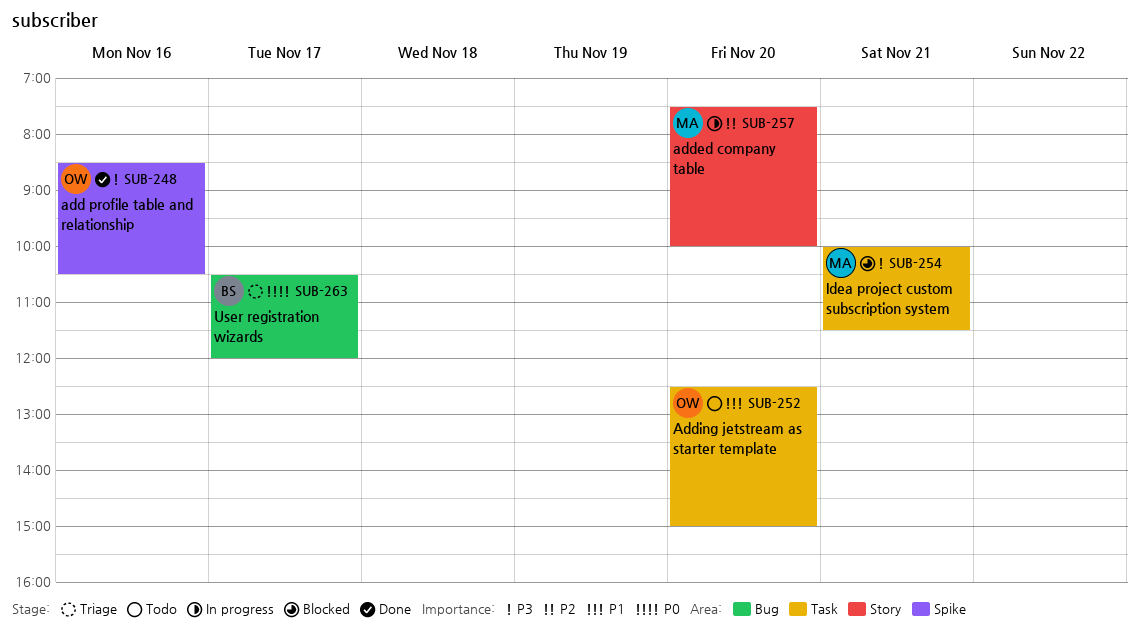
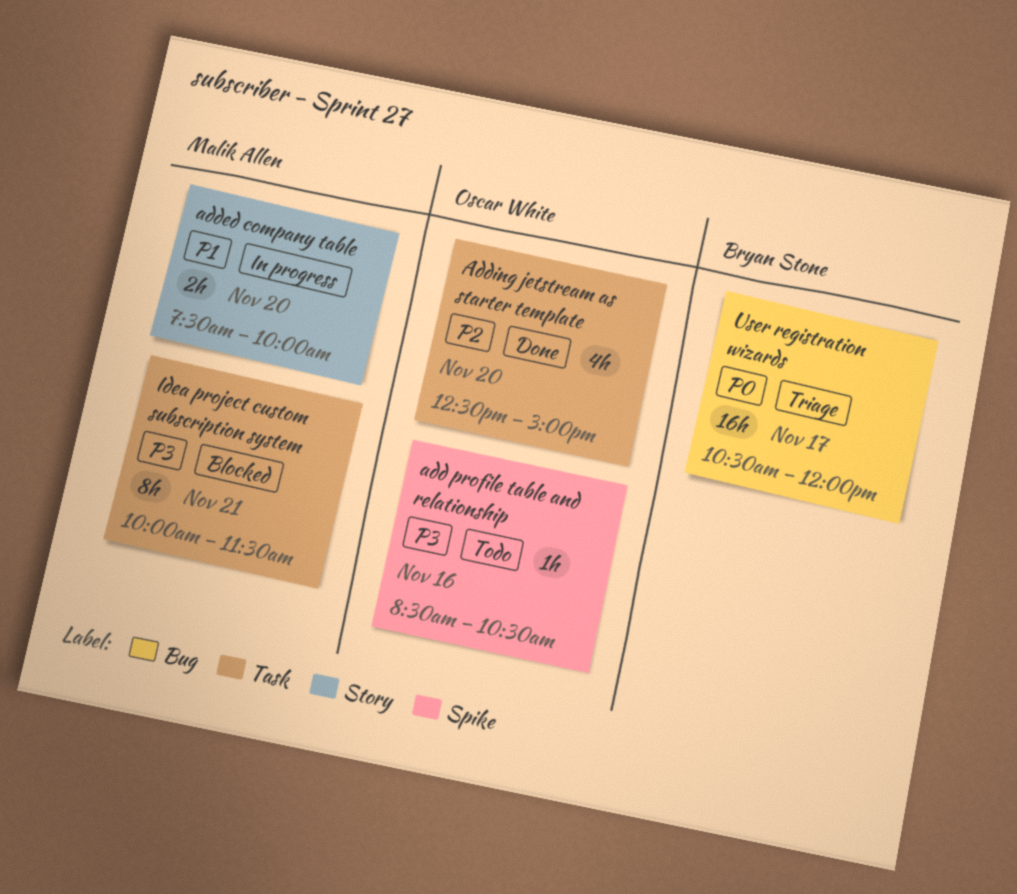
add profile table and relationship, status: Done -> Todo
added company table, priority: P2 -> P1
Adding jetstream as starter template, status: Todo -> Done
Adding jetstream as starter template, priority: P1 -> P2

